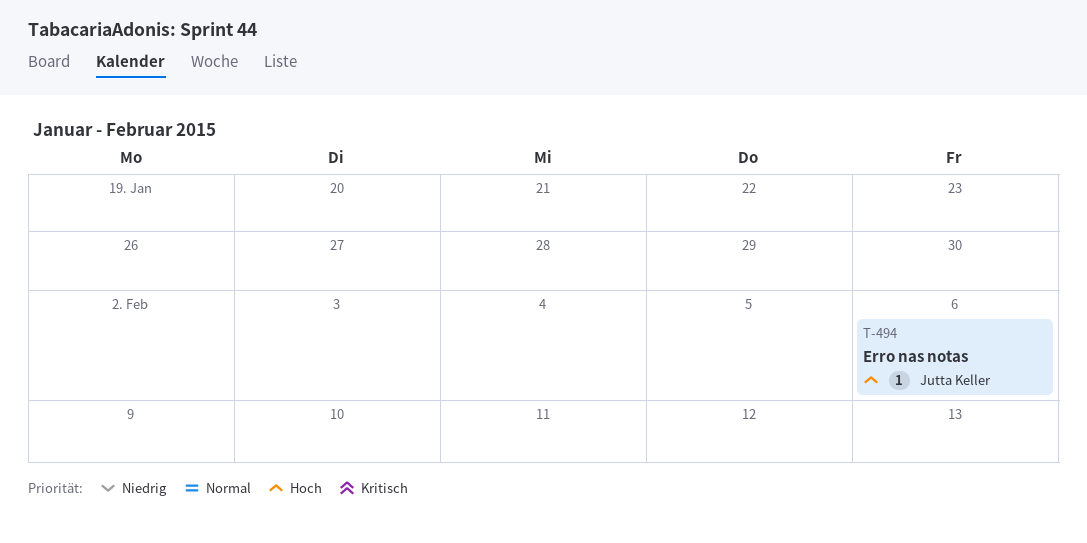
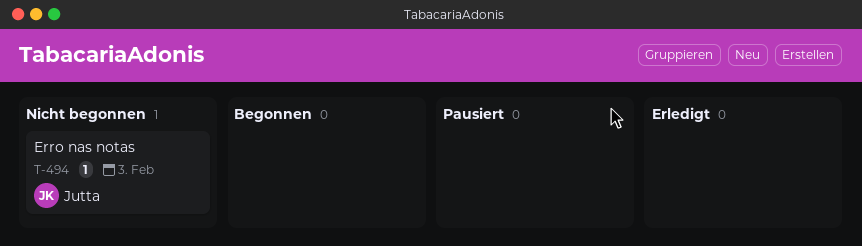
T-494, due: Feb 6 -> Feb 3

